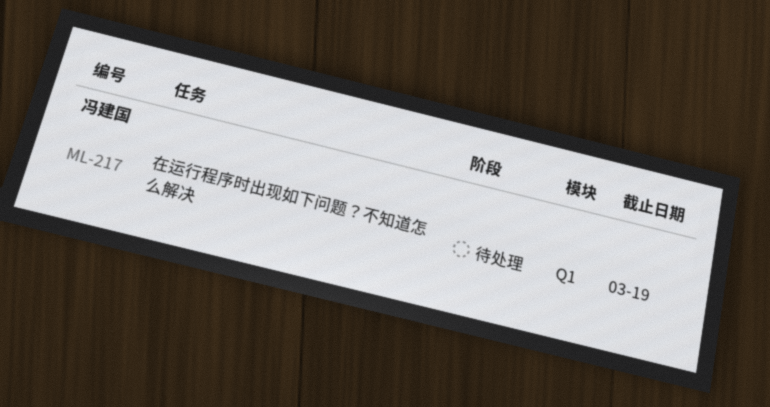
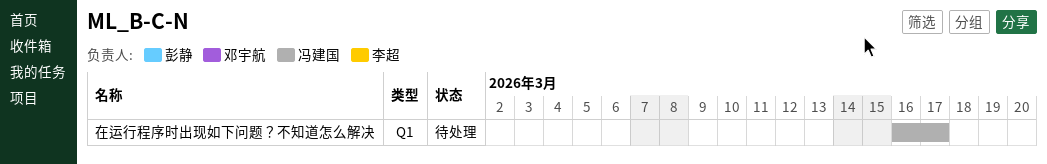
在运行程序时出现如下问题？不知道怎么解决, due: Mar 19 -> Mar 17

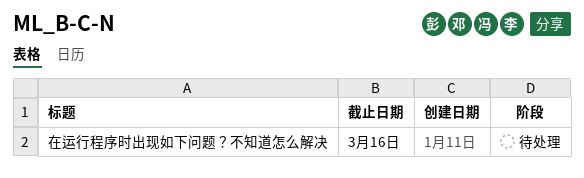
在运行程序时出现如下问题？不知道怎么解决, due: Mar 17 -> Mar 16

